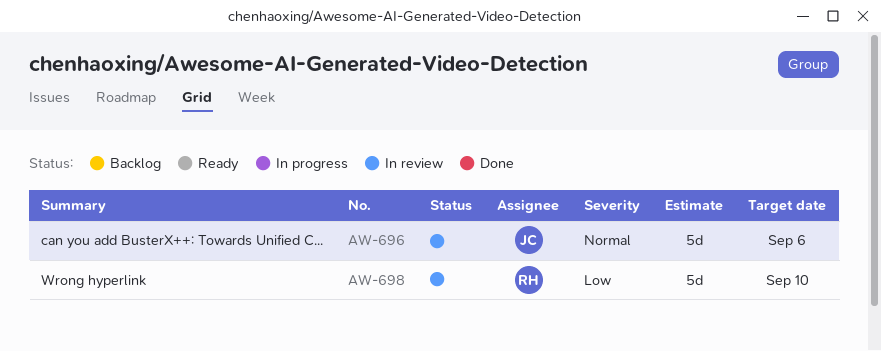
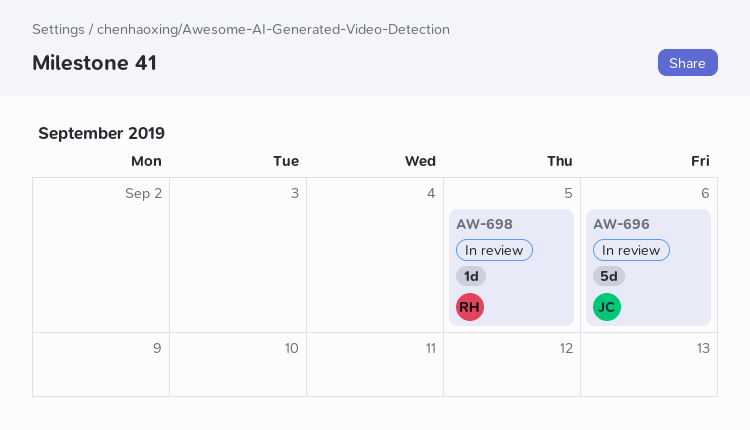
AW-698, estimate: 5d -> 1d
AW-698, due: Sep 10 -> Sep 5

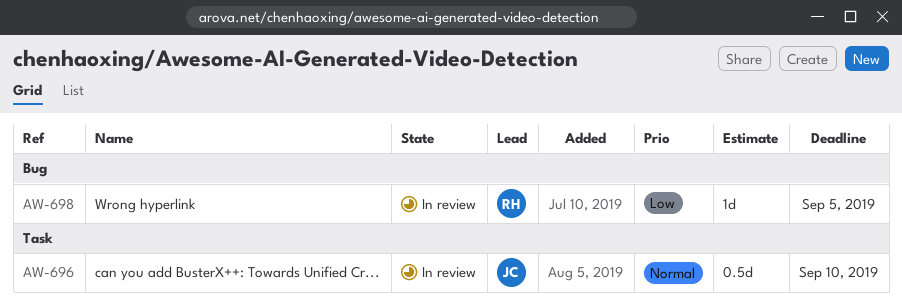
AW-696, estimate: 5d -> 0.5d
AW-696, due: Sep 6 -> Sep 10

